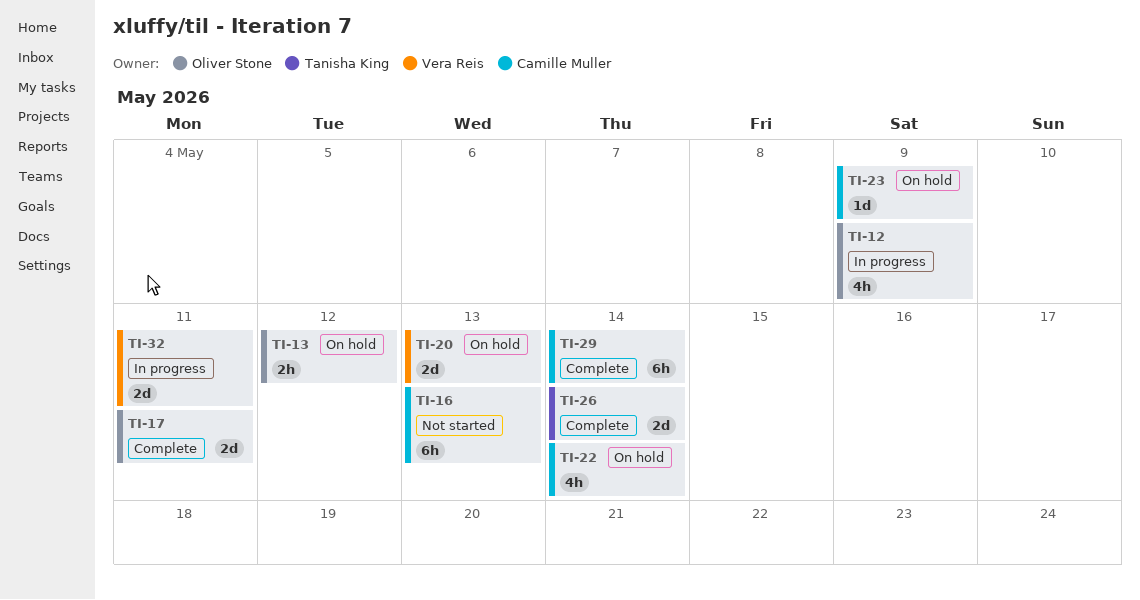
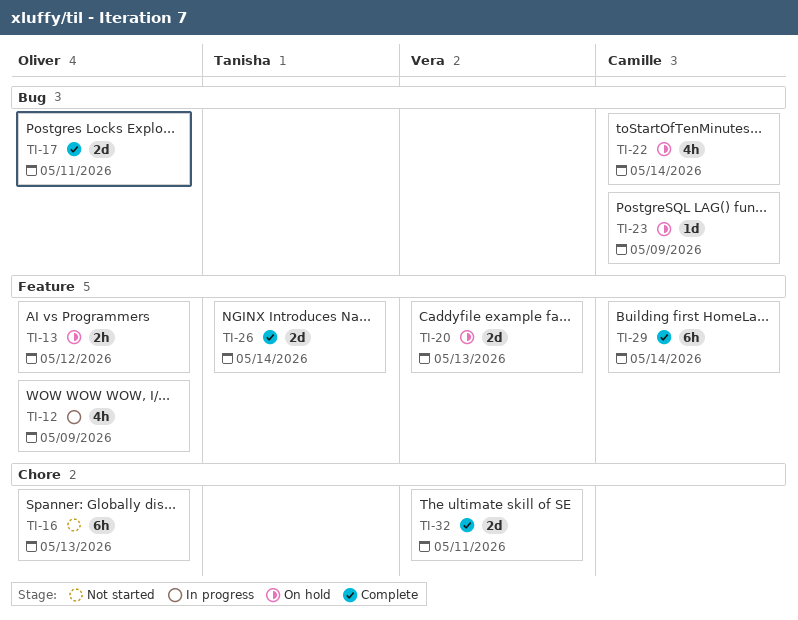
TI-16, owner: Camille Muller -> Oliver Stone
TI-32, status: In progress -> Complete

